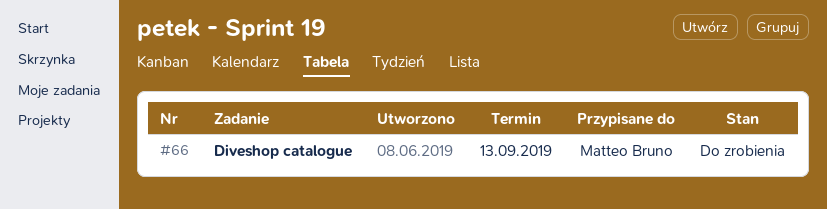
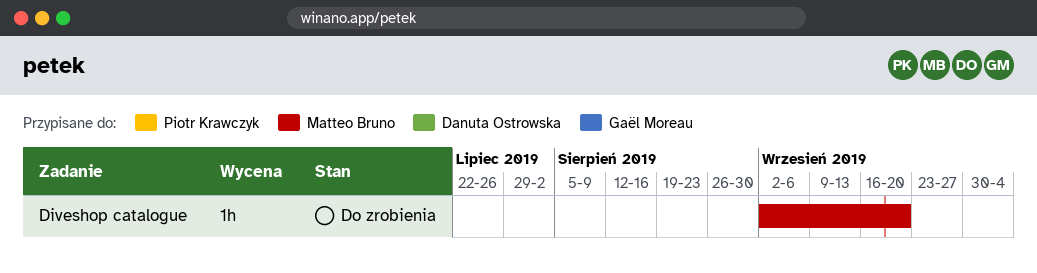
Diveshop catalogue, due: Sep 13 -> Sep 20

